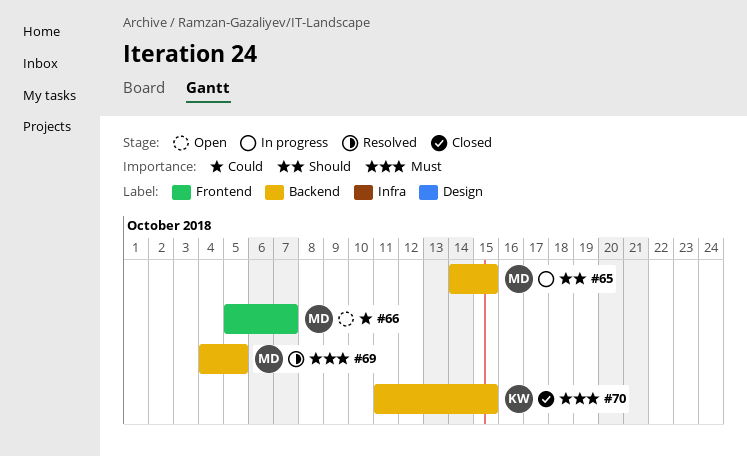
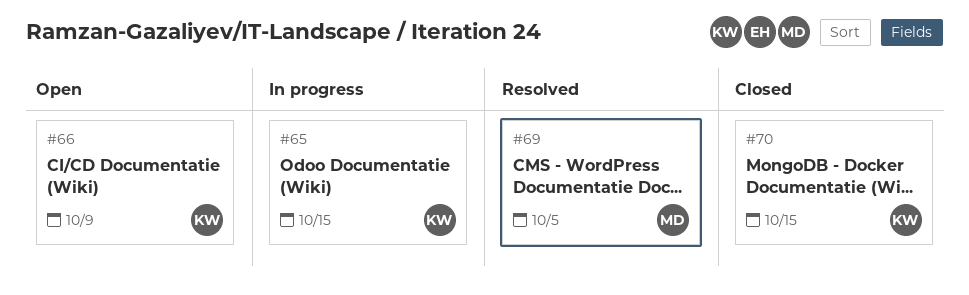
#65, owner: MD -> KW
#66, owner: MD -> KW
#66, due: Oct 7 -> Oct 9

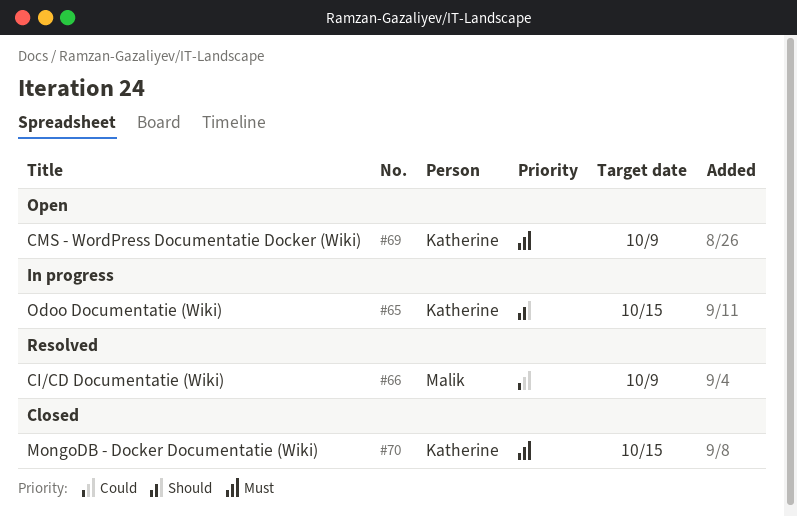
#66, status: Open -> Resolved
#66, owner: Katherine -> Malik
#69, status: Resolved -> Open
#69, owner: Malik -> Katherine
#69, due: Oct 5 -> Oct 9

